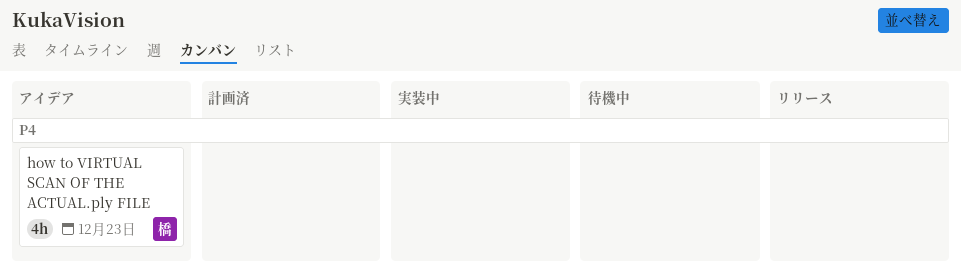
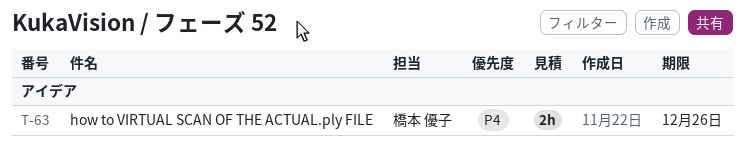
how to VIRTUAL SCAN OF THE ACTUAL.ply FILE, estimate: 4h -> 2h
how to VIRTUAL SCAN OF THE ACTUAL.ply FILE, due: Dec 23 -> Dec 26

